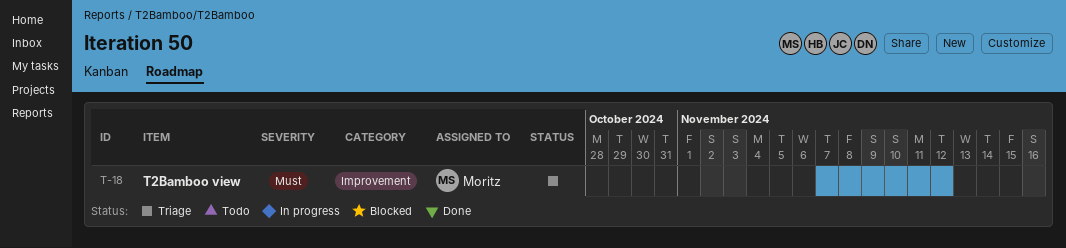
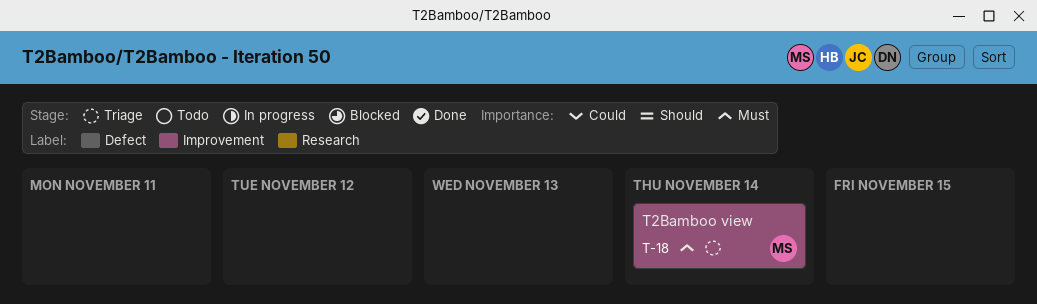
T-18, due: Nov 12 -> Nov 14

